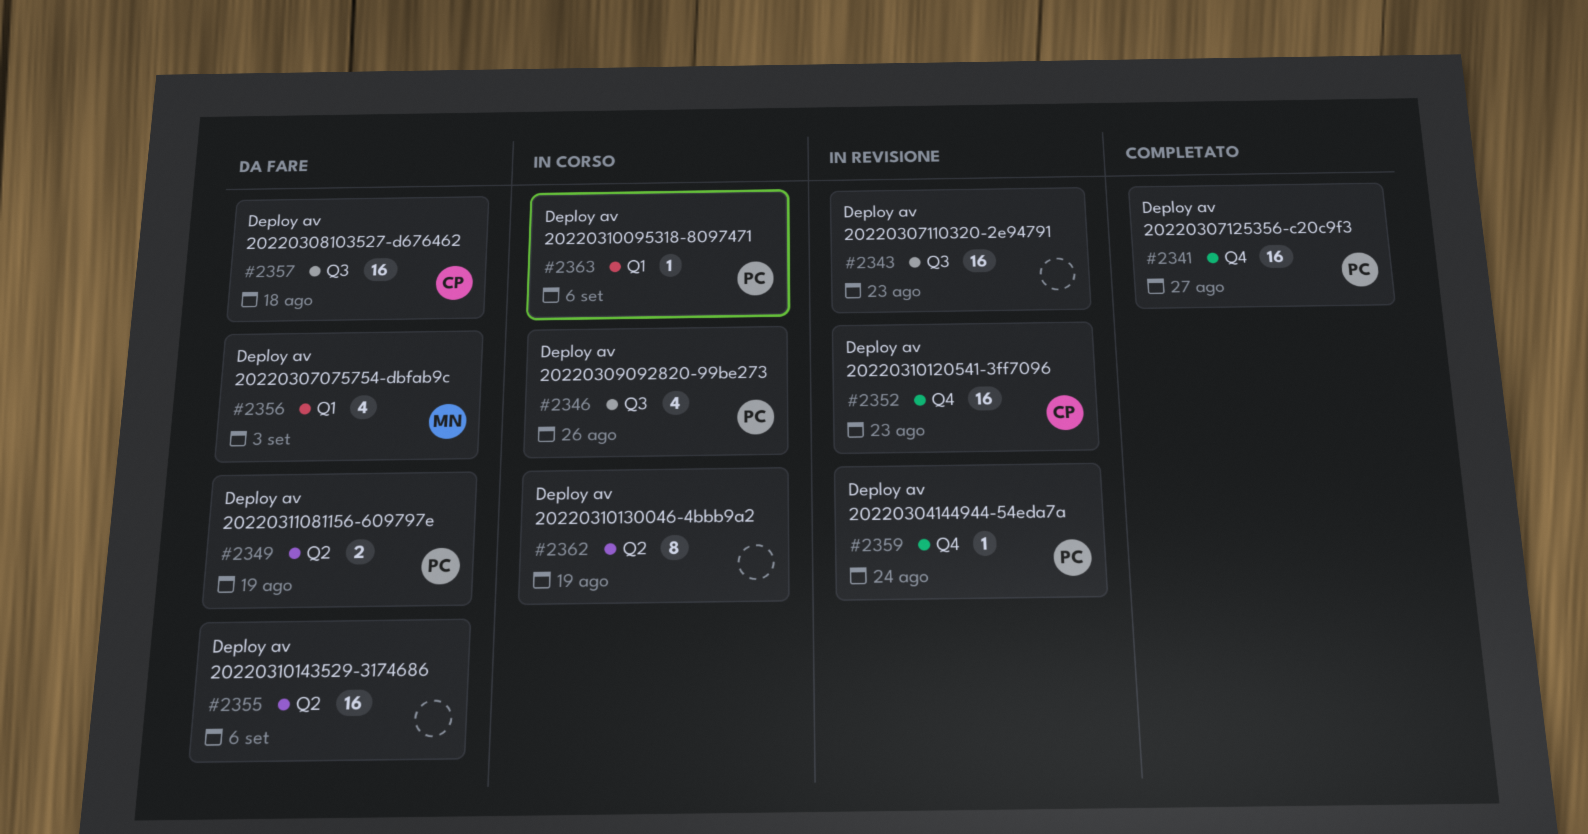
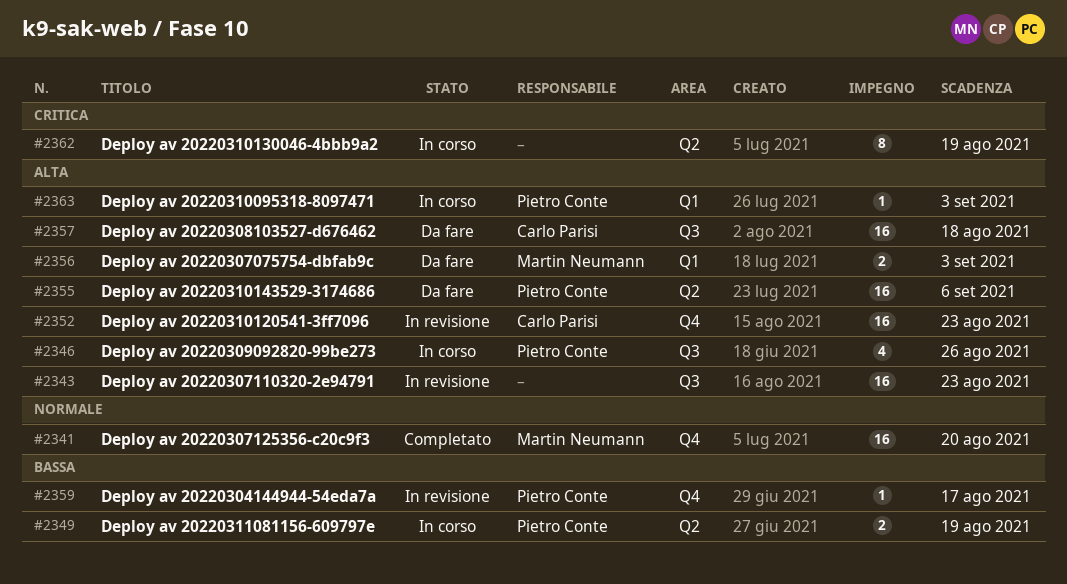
#2341, owner: Pietro Conte -> Martin Neumann
#2341, due: Aug 27 -> Aug 20
#2349, status: Da fare -> In corso
#2355, owner: none -> Pietro Conte
#2356, estimate: 4 -> 2
#2359, due: Aug 24 -> Aug 17
#2363, due: Sep 6 -> Sep 3

